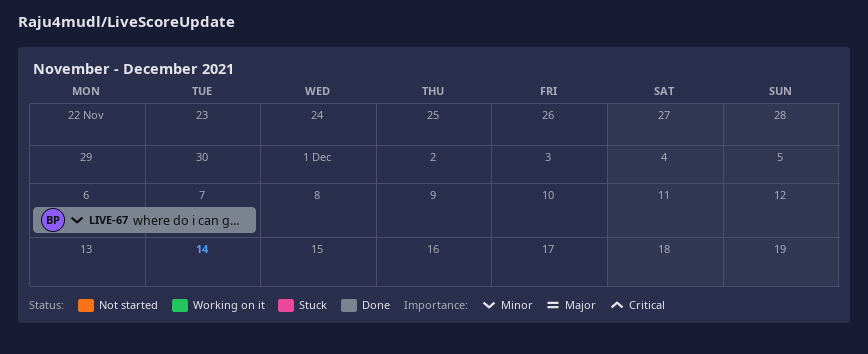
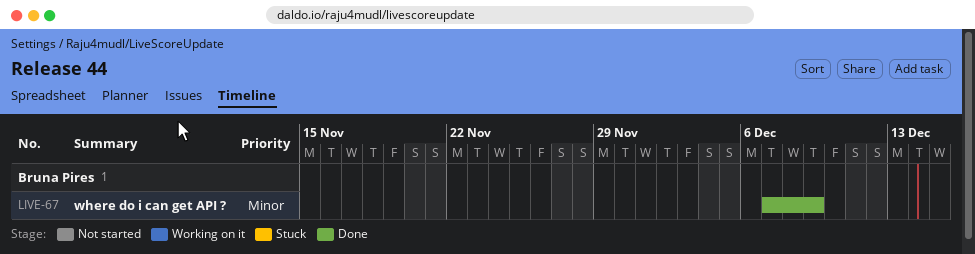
LIVE-67, start: Dec 6 -> Dec 7
LIVE-67, due: Dec 7 -> Dec 9

